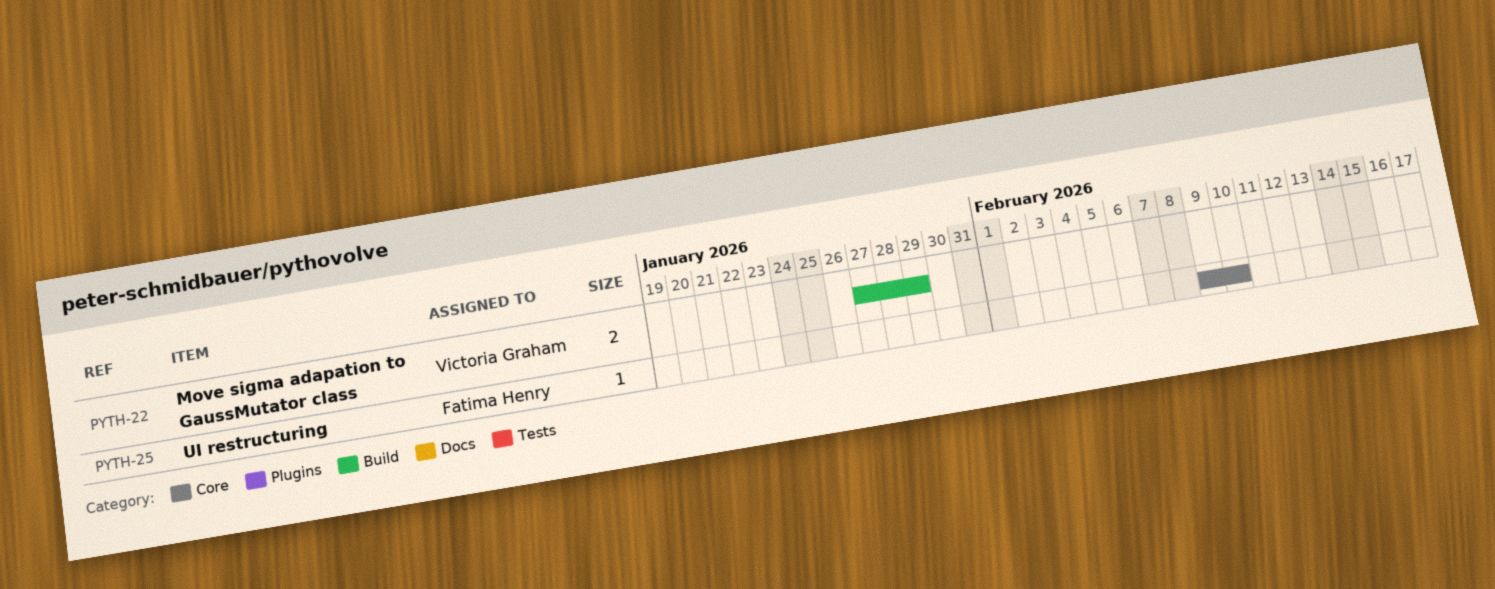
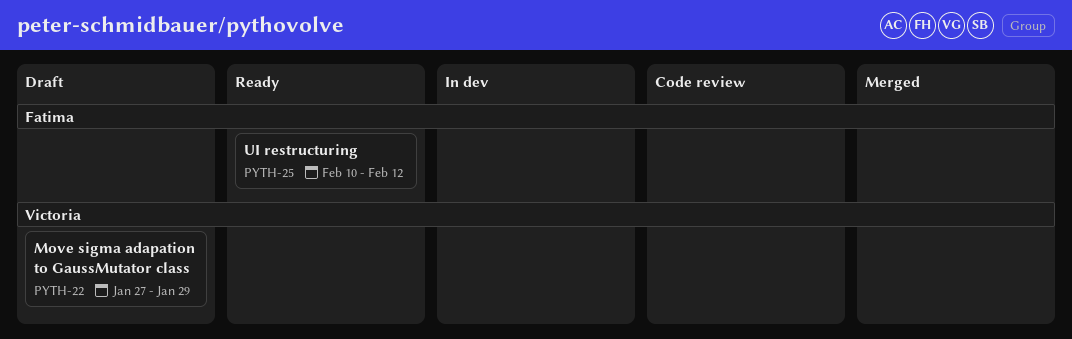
PYTH-25, start: Feb 9 -> Feb 10
PYTH-25, due: Feb 10 -> Feb 12

